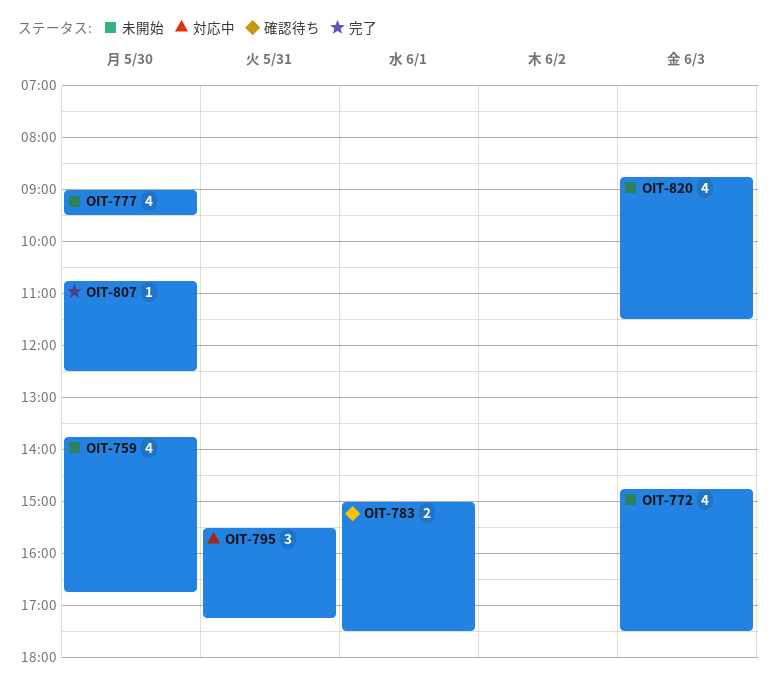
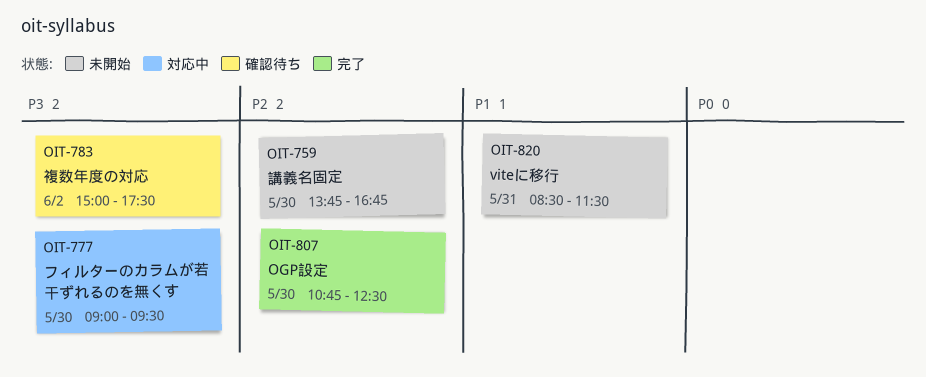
OIT-772: present -> none
OIT-777, status: 未開始 -> 対応中
OIT-783, day: Jun 1 -> Jun 2
OIT-795: present -> none
OIT-820, day: Jun 3 -> May 31
OIT-820, begins: 08:45 -> 08:30

